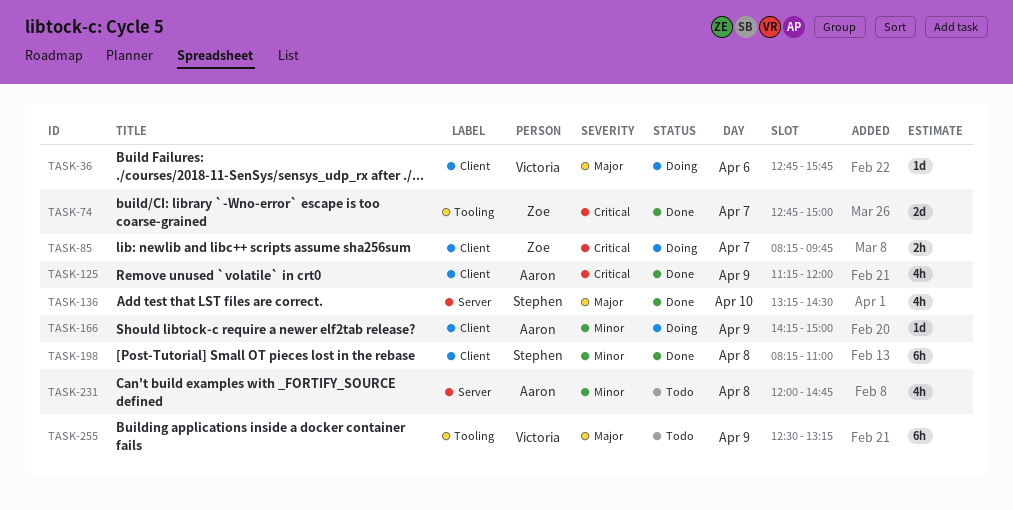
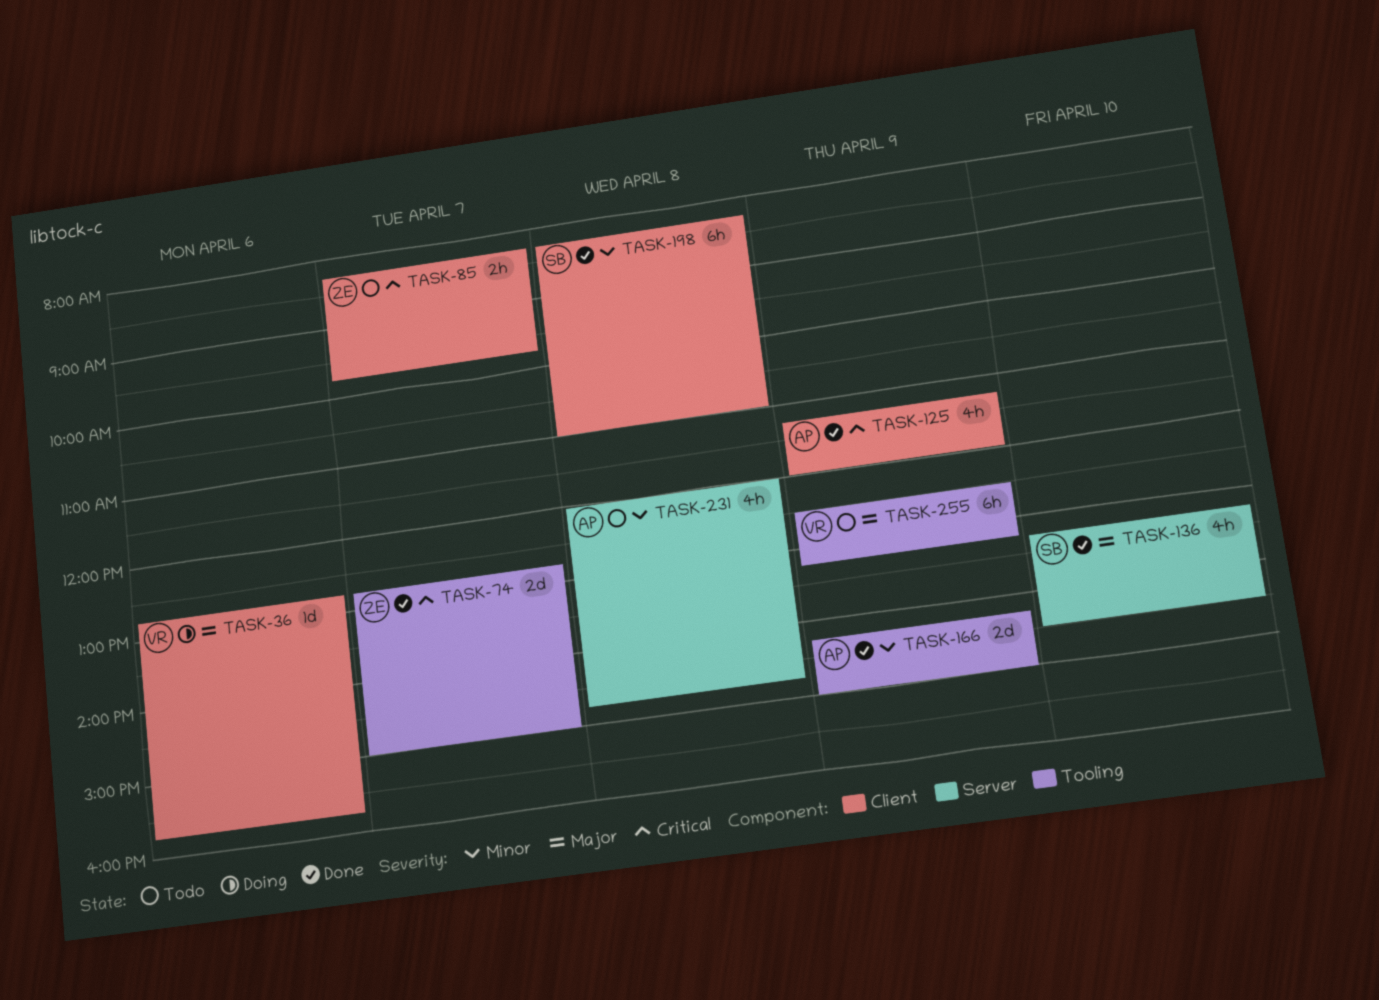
TASK-85, status: Doing -> Todo
TASK-166, status: Doing -> Done
TASK-166, label: Client -> Tooling
TASK-166, estimate: 1d -> 2d

